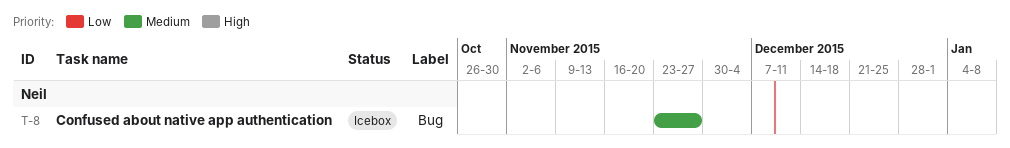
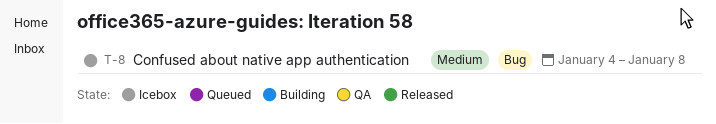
T-8, start: Nov 23 -> Jan 4
T-8, due: Nov 27 -> Jan 8

